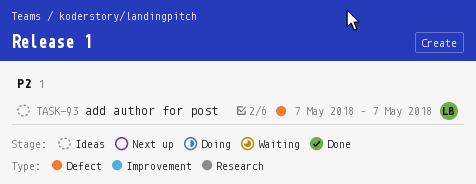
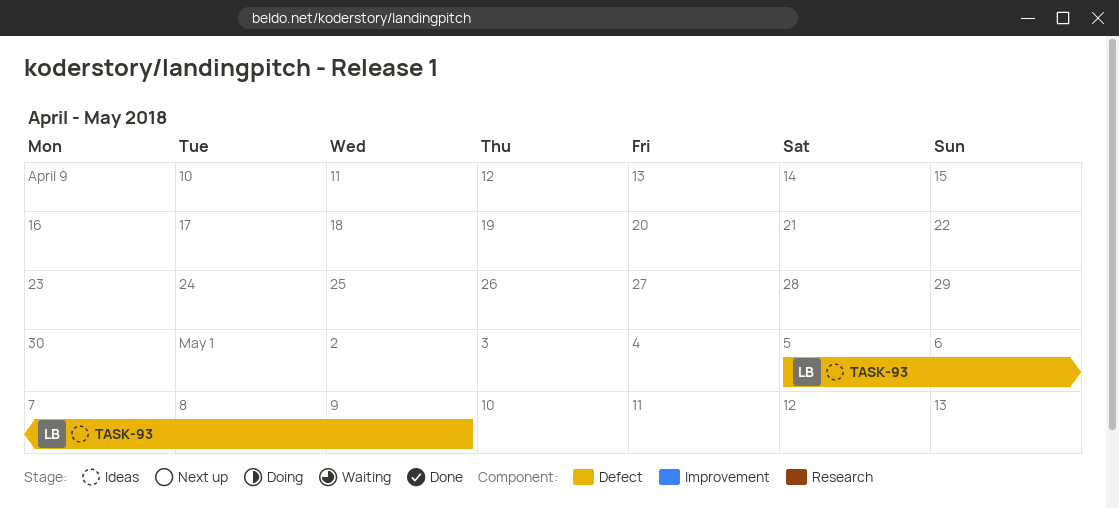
TASK-93, start: May 7 -> May 5
TASK-93, due: May 7 -> May 9

